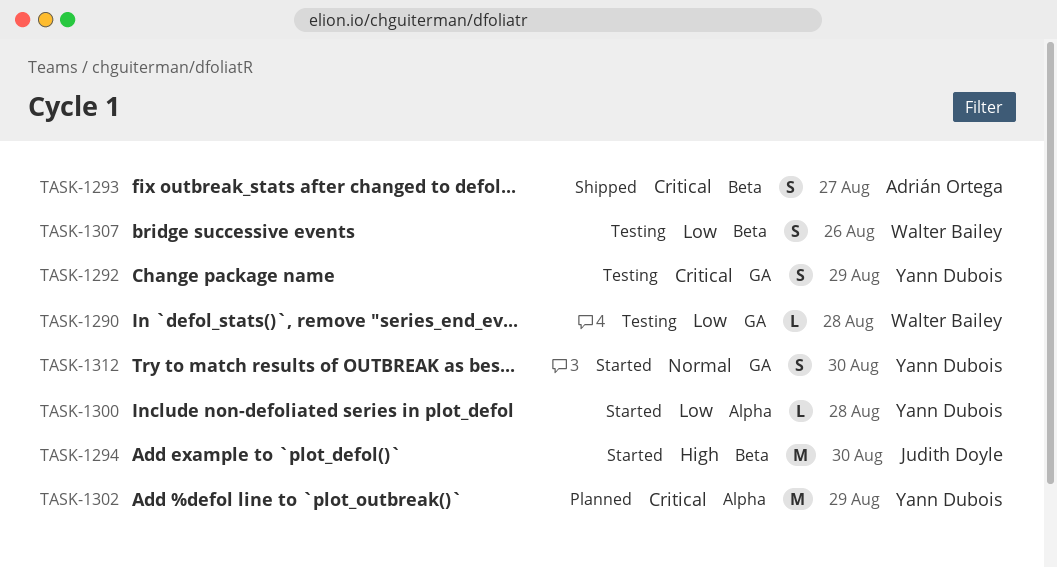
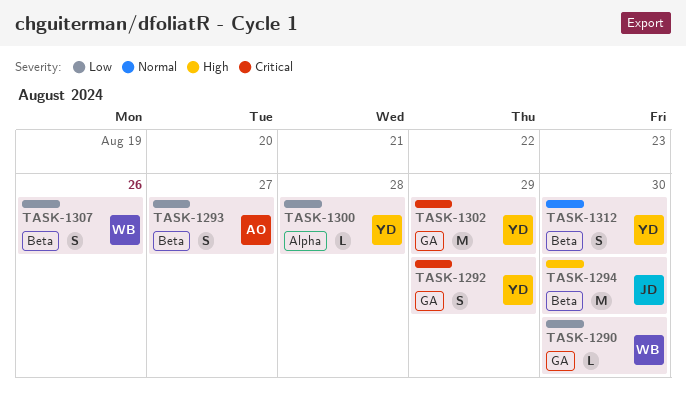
TASK-1290, due: Aug 28 -> Aug 30
TASK-1293, priority: Critical -> Low
TASK-1302, label: Alpha -> GA
TASK-1312, label: GA -> Beta

